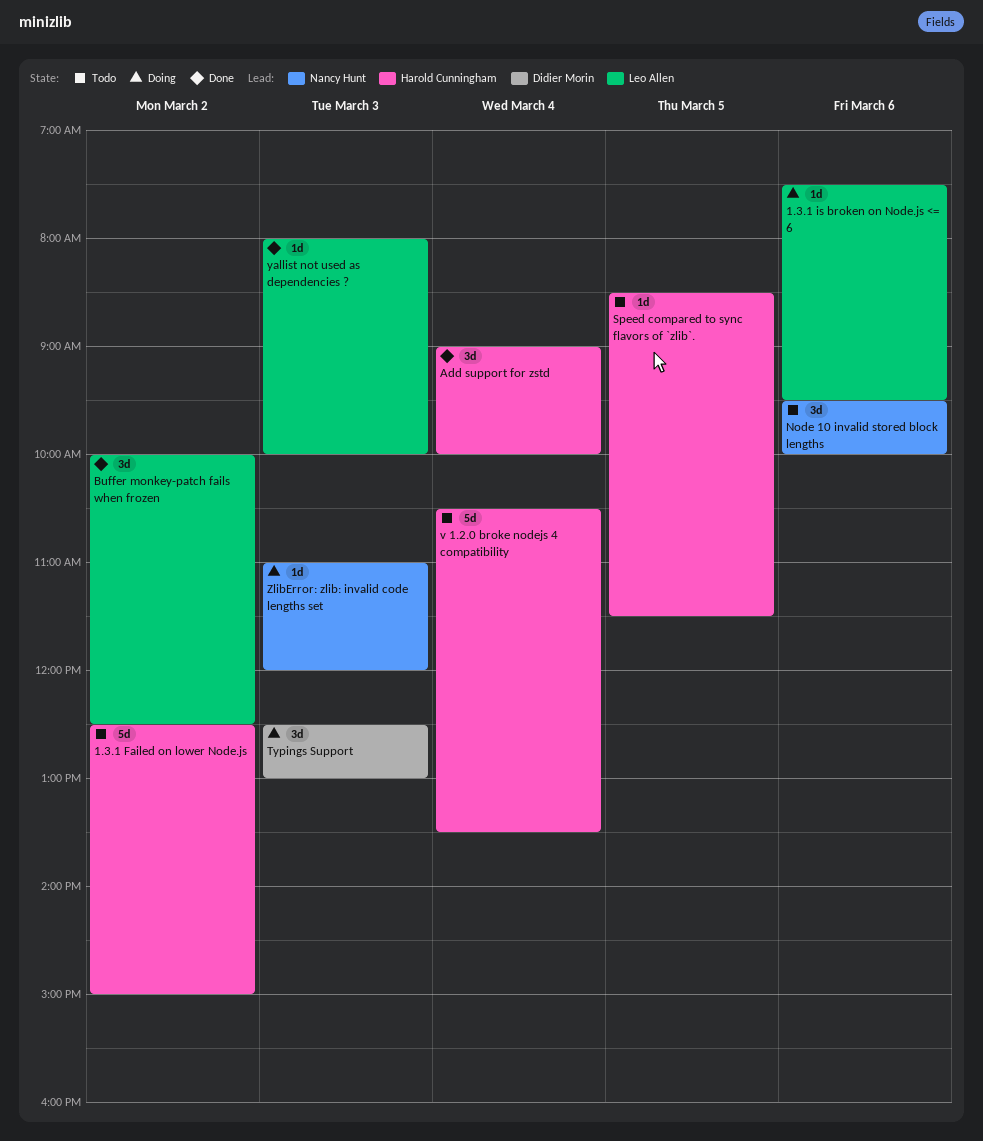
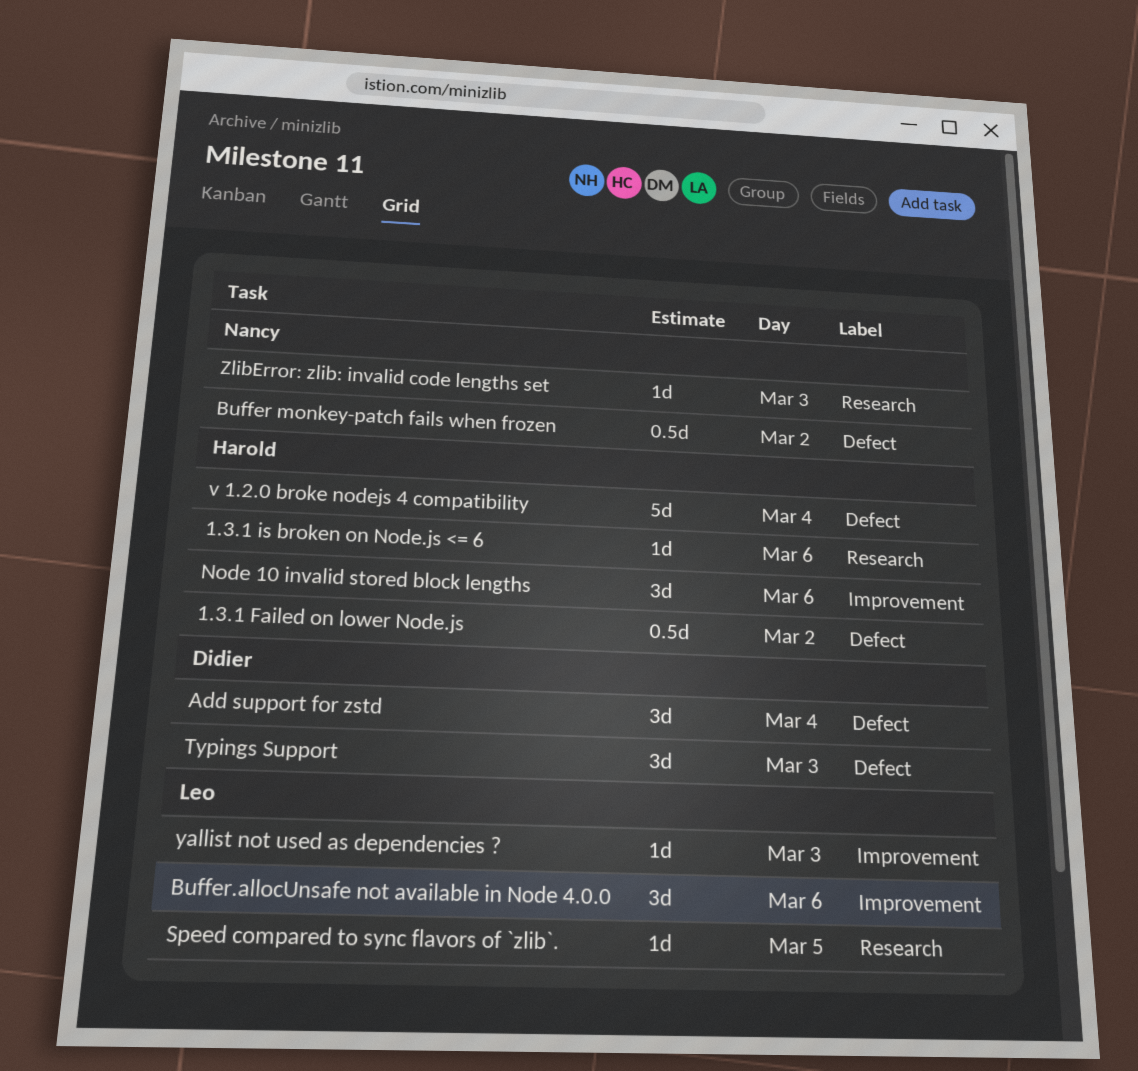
1.3.1 Failed on lower Node.js, estimate: 5d -> 0.5d
1.3.1 is broken on Node.js <= 6, owner: Leo Allen -> Harold Cunningham
Add support for zstd, owner: Harold Cunningham -> Didier Morin
Buffer monkey-patch fails when frozen, owner: Leo Allen -> Nancy Hunt
Buffer monkey-patch fails when frozen, estimate: 3d -> 0.5d
Buffer.allocUnsafe not available in Node 4.0.0: none -> present
Node 10 invalid stored block lengths, owner: Nancy Hunt -> Harold Cunningham
Speed compared to sync flavors of `zlib`., owner: Harold Cunningham -> Leo Allen

